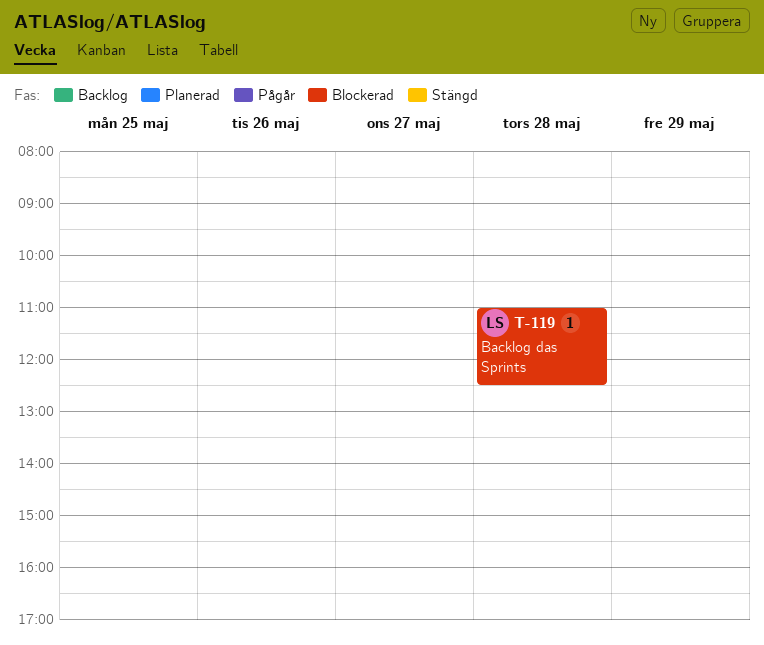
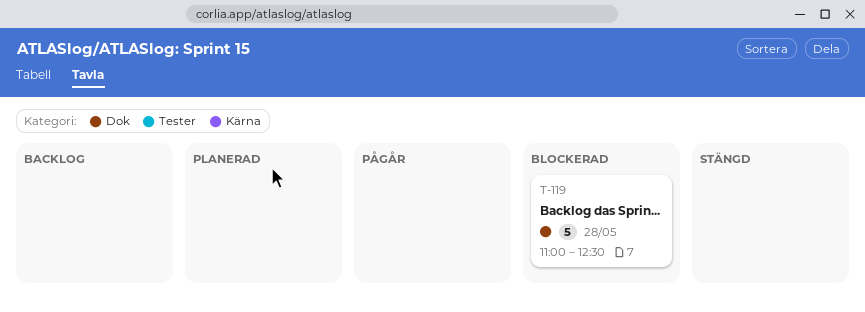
T-119, estimate: 1 -> 5

